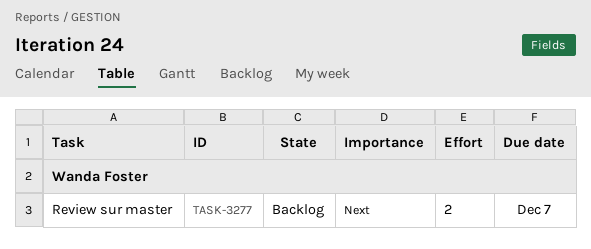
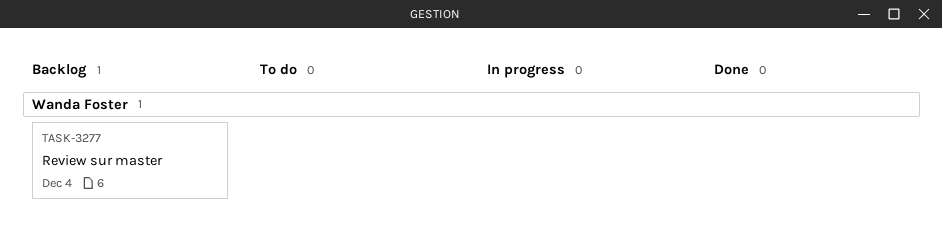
TASK-3277, due: Dec 7 -> Dec 4

